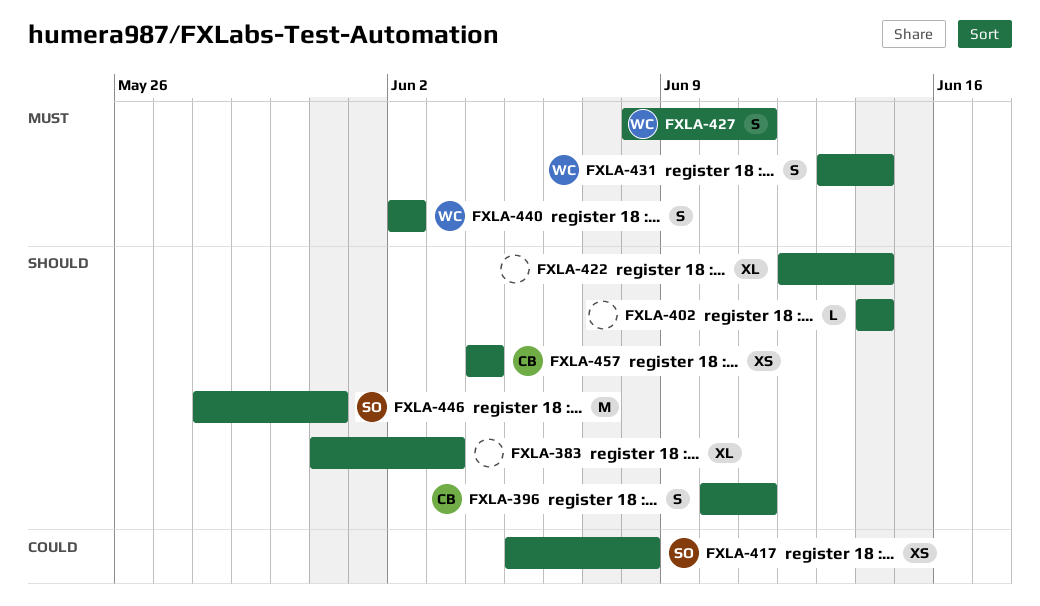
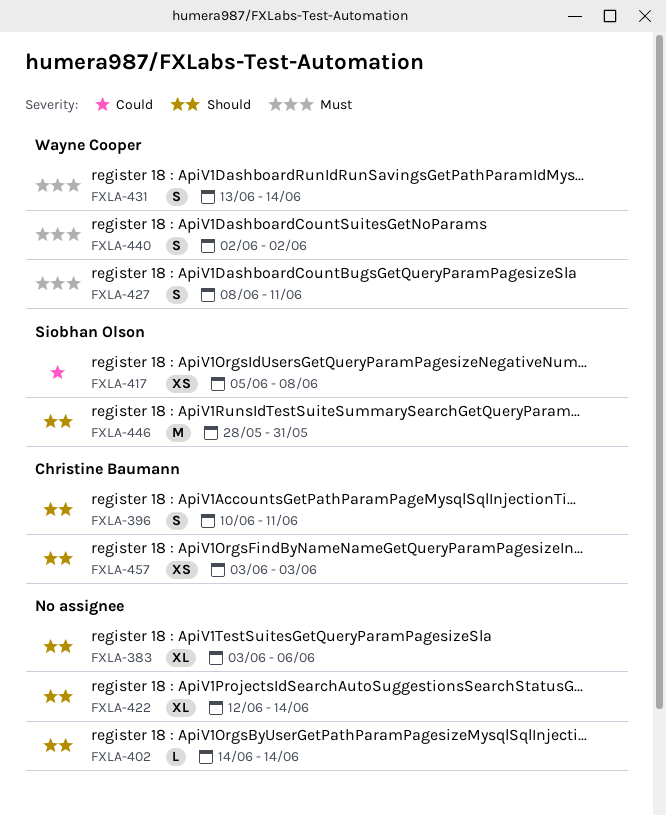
FXLA-383, start: May 31 -> Jun 3
FXLA-383, due: Jun 3 -> Jun 6
FXLA-457, start: Jun 4 -> Jun 3
FXLA-457, due: Jun 4 -> Jun 3

